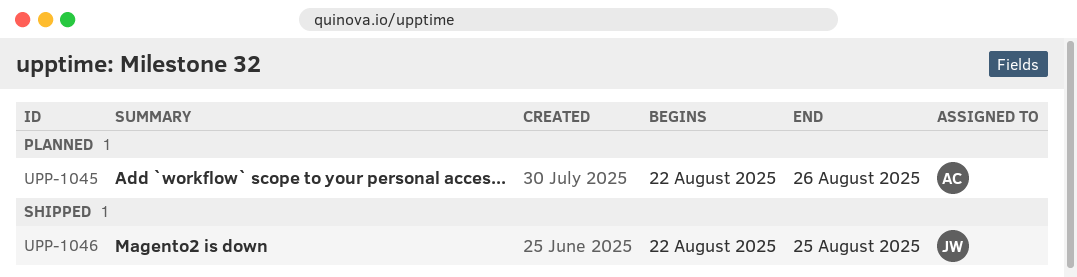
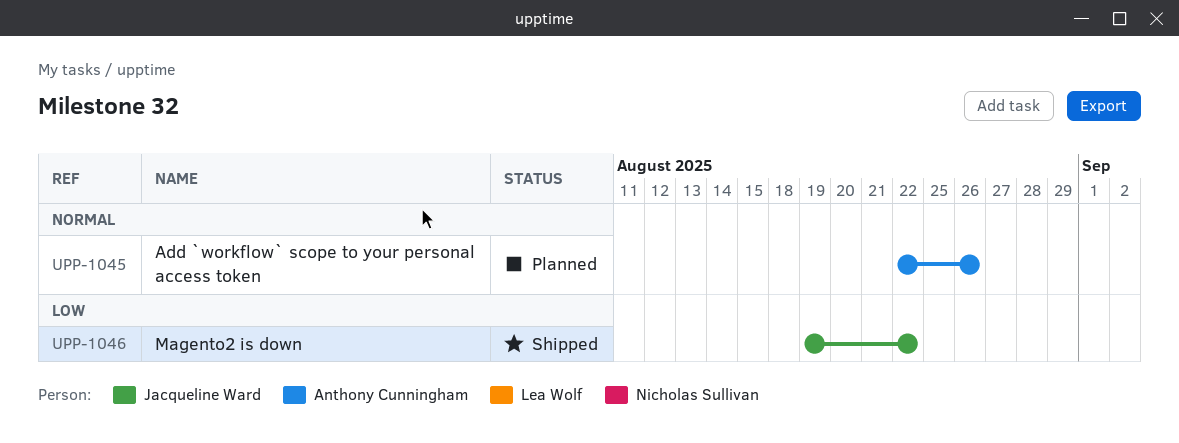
UPP-1046, start: Aug 22 -> Aug 19
UPP-1046, due: Aug 25 -> Aug 22

